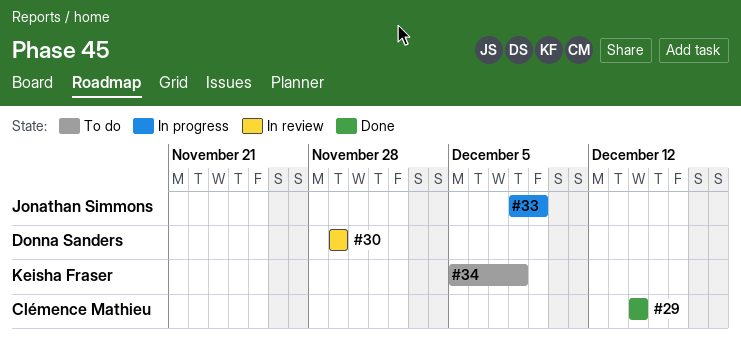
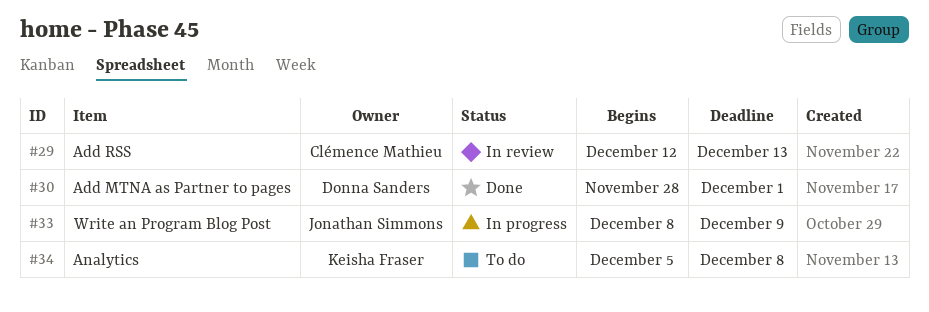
#29, status: Done -> In review
#29, start: Dec 14 -> Dec 12
#29, due: Dec 14 -> Dec 13
#30, status: In review -> Done
#30, start: Nov 29 -> Nov 28
#30, due: Nov 29 -> Dec 1

